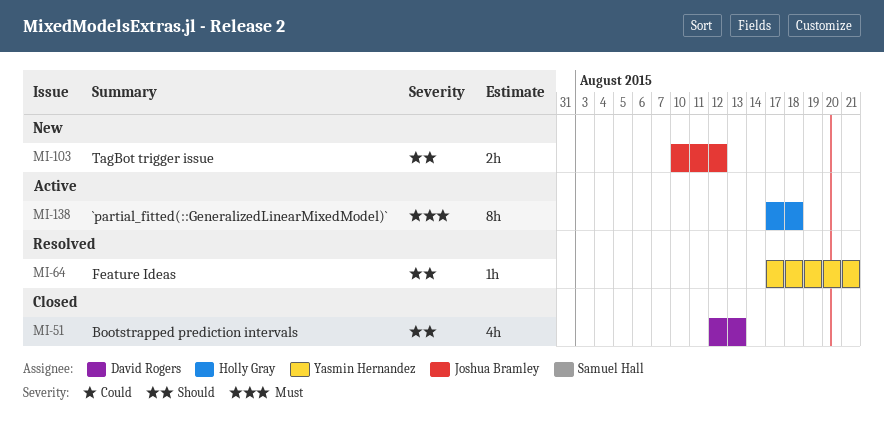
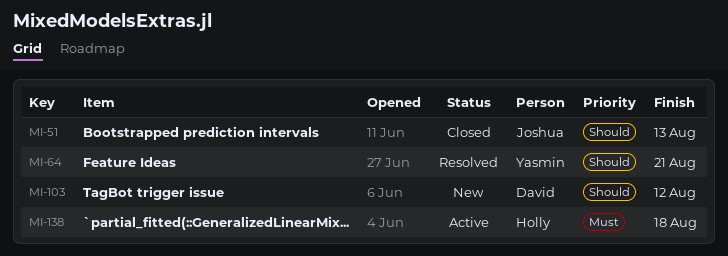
MI-51, owner: David Rogers -> Joshua Bramley
MI-103, owner: Joshua Bramley -> David Rogers

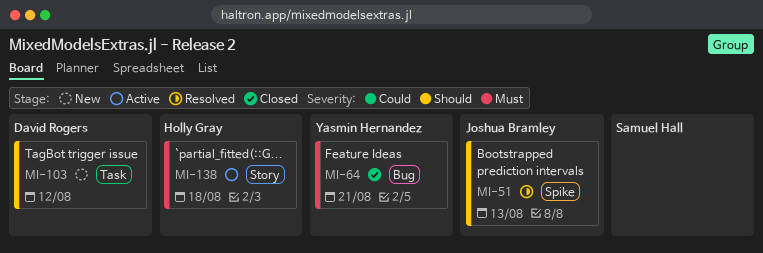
MI-51, status: Closed -> Resolved
MI-64, status: Resolved -> Closed
MI-64, priority: Should -> Must

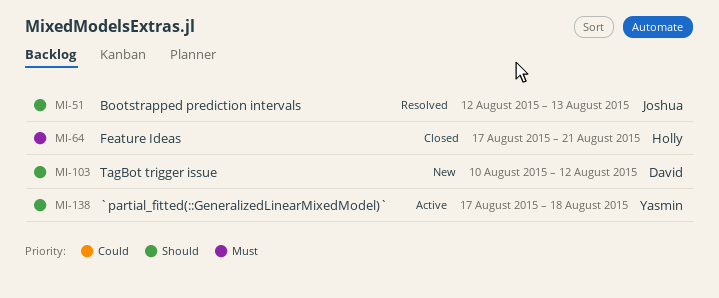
MI-64, owner: Yasmin Hernandez -> Holly Gray
MI-138, owner: Holly Gray -> Yasmin Hernandez
MI-138, priority: Must -> Should

